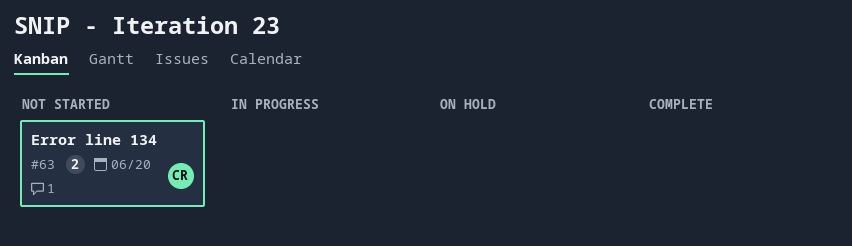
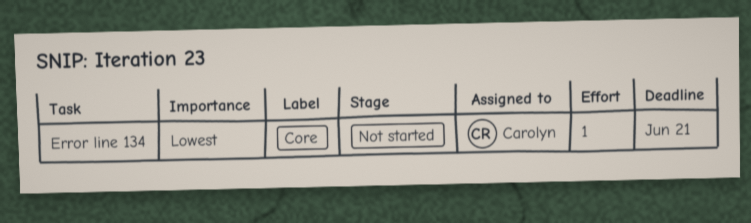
Error line 134, estimate: 2 -> 1
Error line 134, due: Jun 20 -> Jun 21

